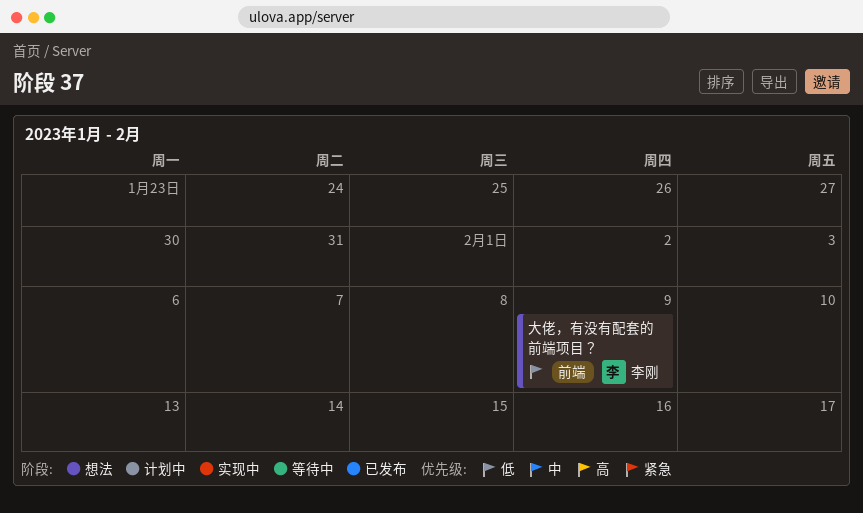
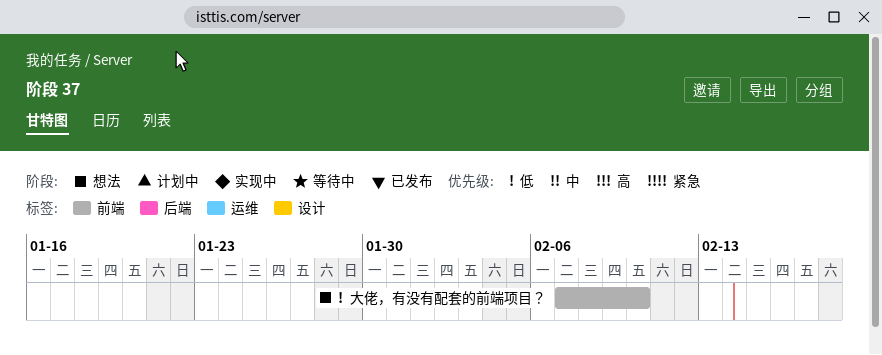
大佬，有没有配套的前端项目？, due: Feb 9 -> Feb 10

